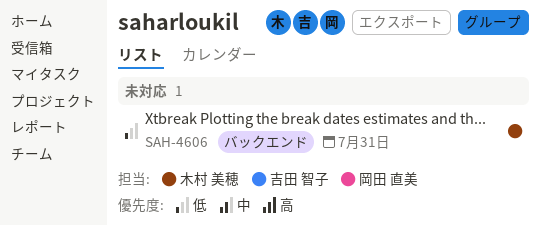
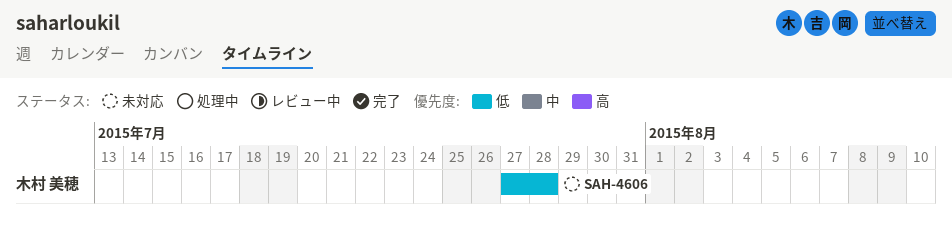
SAH-4606, due: Jul 31 -> Jul 28

